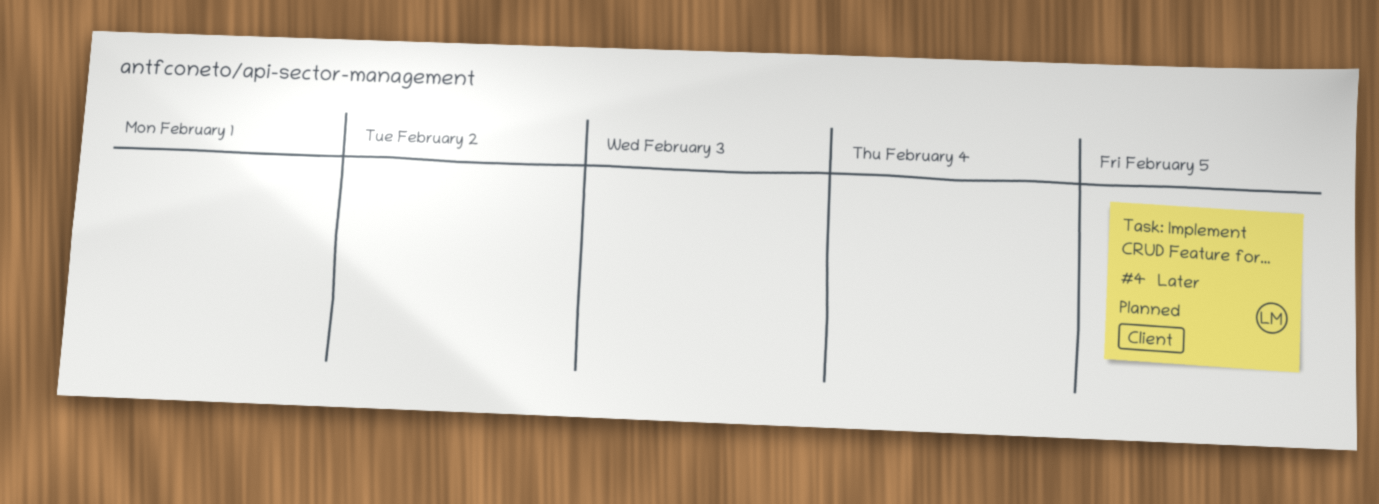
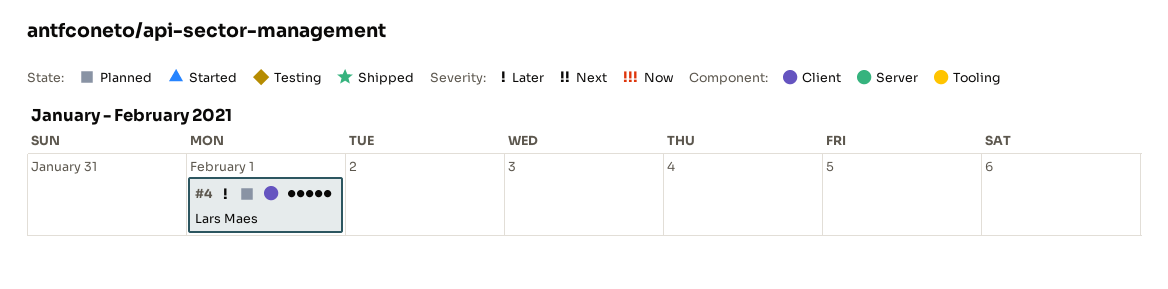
#4, due: Feb 5 -> Feb 1

